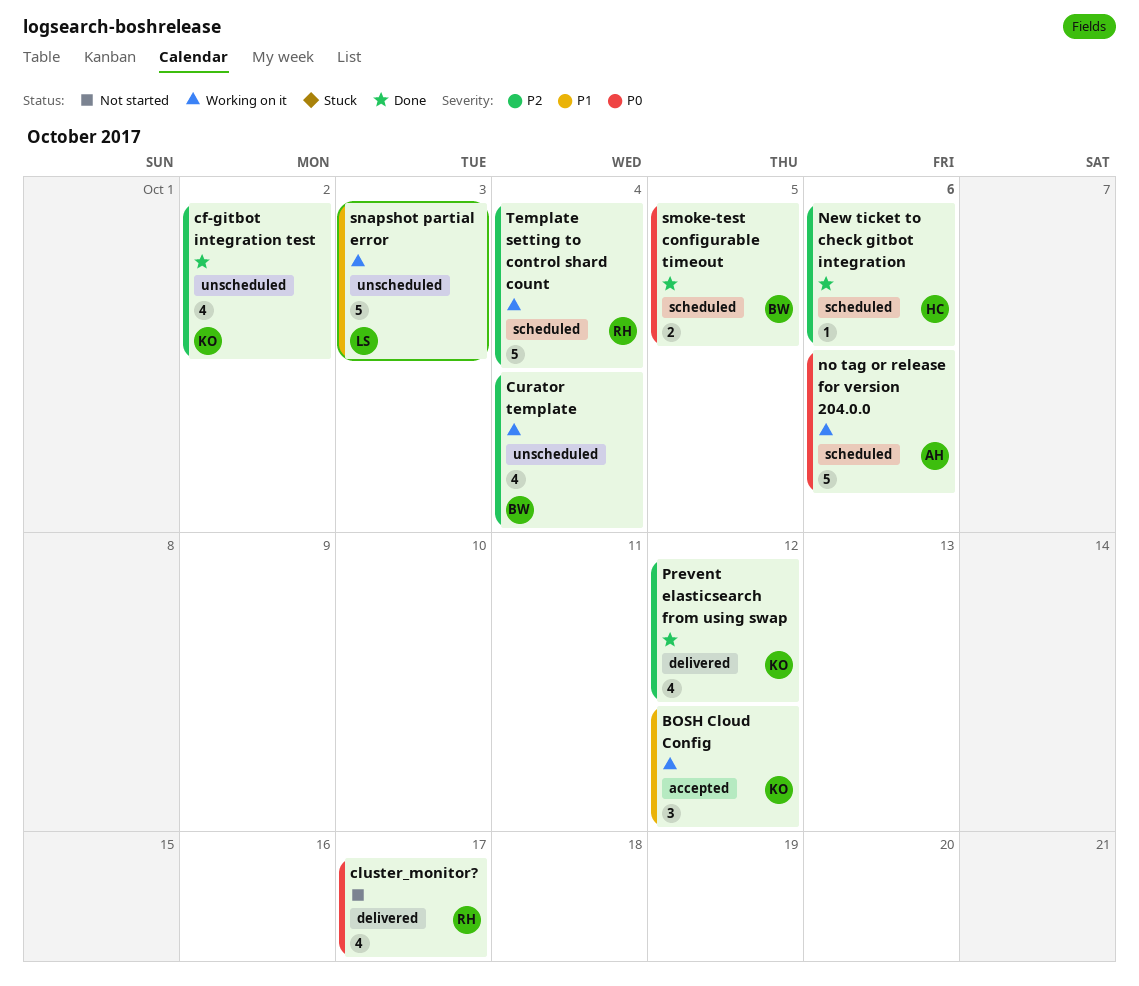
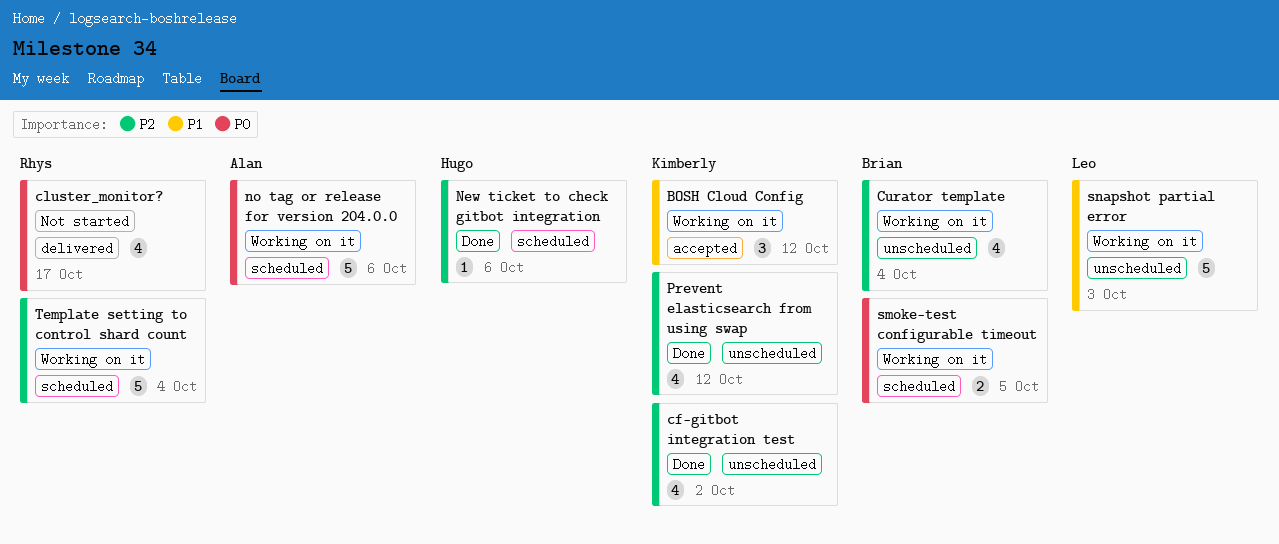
Prevent elasticsearch from using swap, label: delivered -> unscheduled
smoke-test configurable timeout, status: Done -> Working on it

